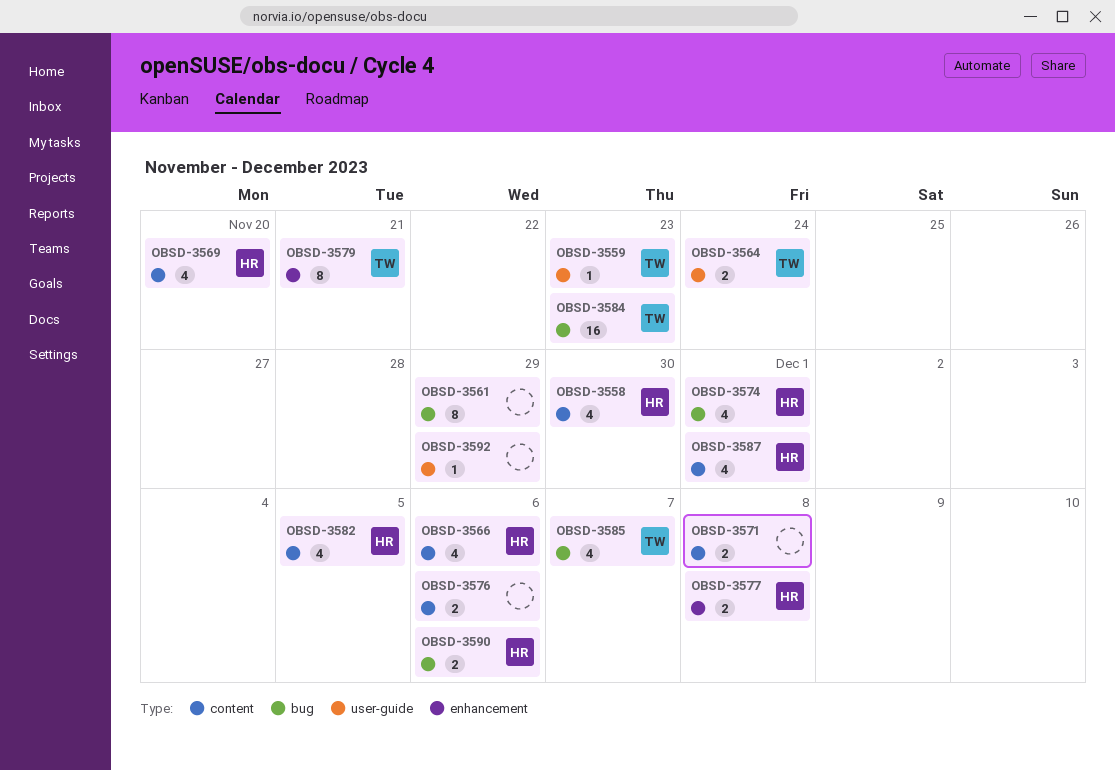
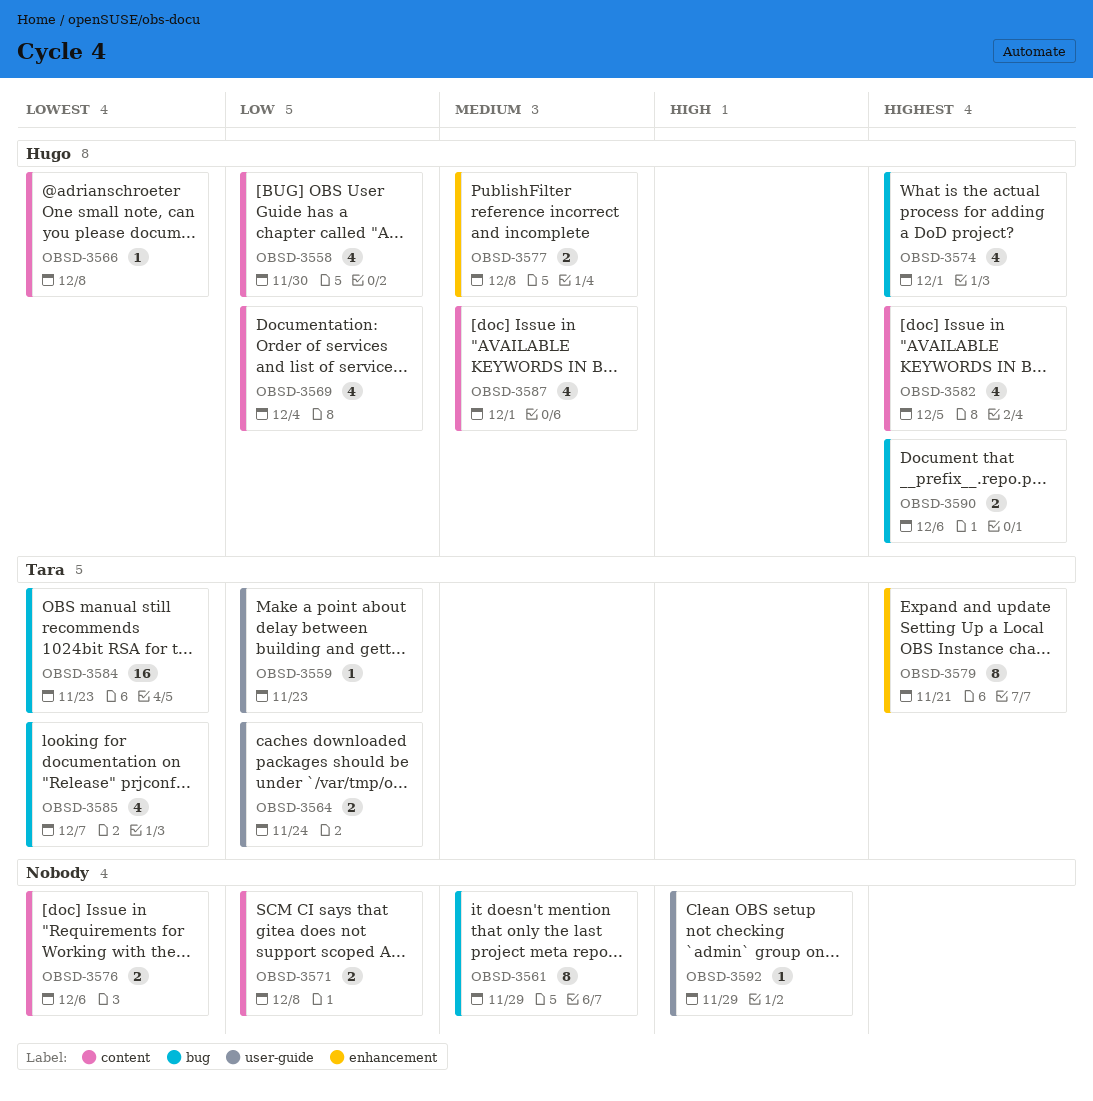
OBSD-3566, estimate: 4 -> 1
OBSD-3566, due: Dec 6 -> Dec 8
OBSD-3569, due: Nov 20 -> Dec 4

